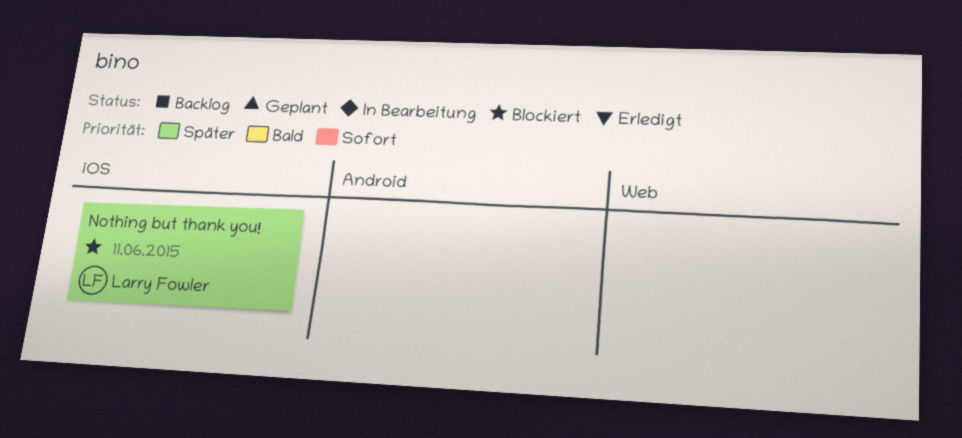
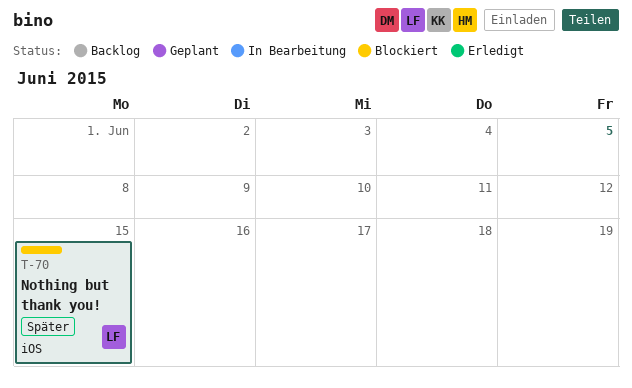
Nothing but thank you!, due: Jun 11 -> Jun 15

